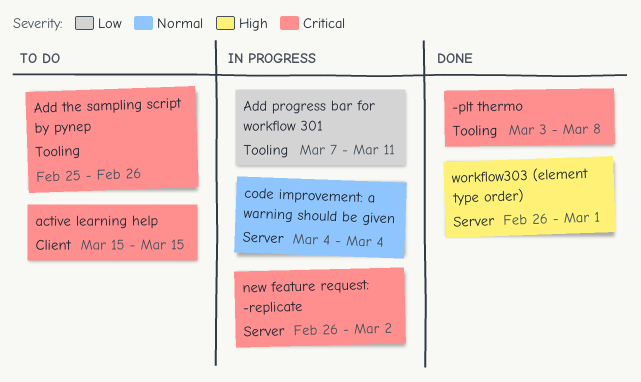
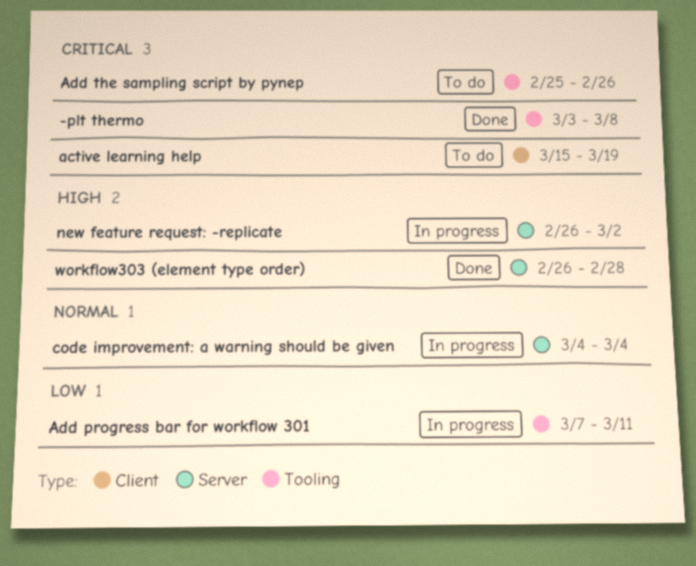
active learning help, due: Mar 15 -> Mar 19
new feature request: -replicate, priority: Critical -> High
workflow303 (element type order), due: Mar 1 -> Feb 28

